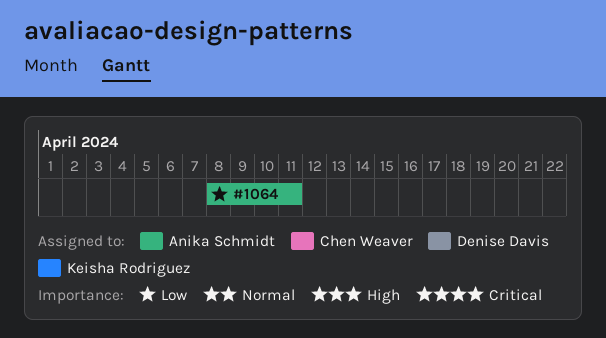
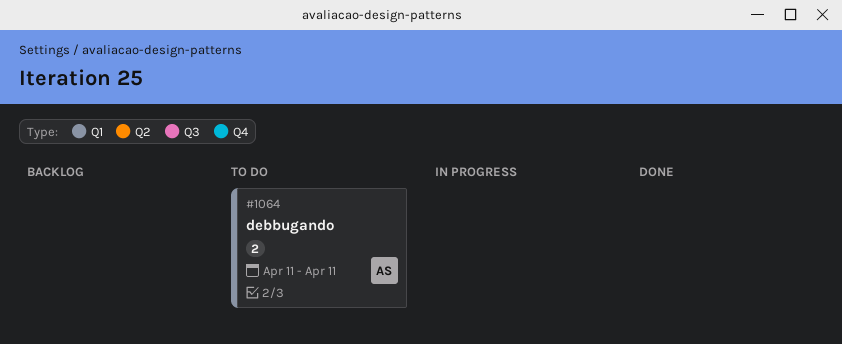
#1064, start: Apr 8 -> Apr 11

